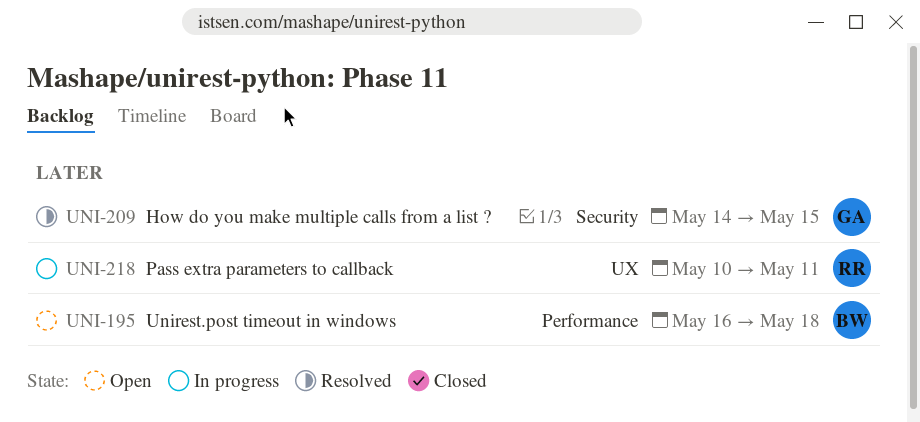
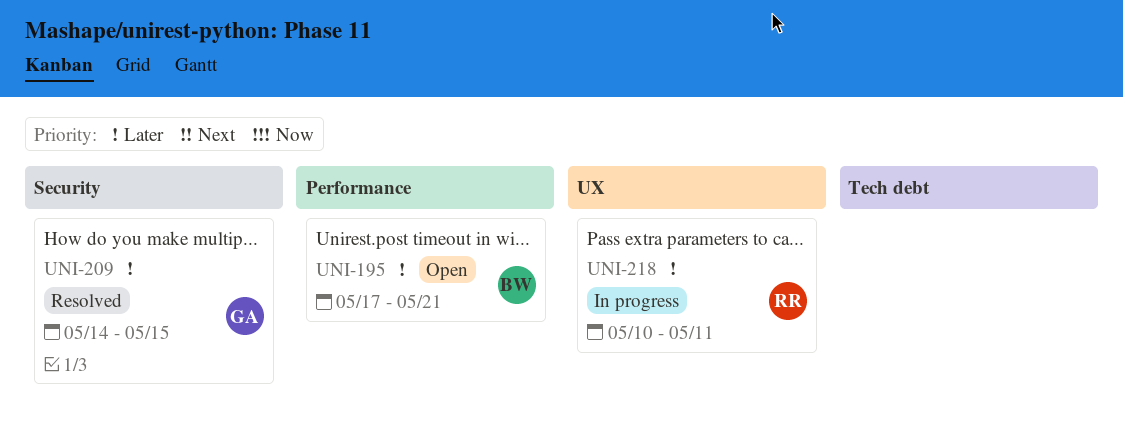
UNI-195, start: May 16 -> May 17
UNI-195, due: May 18 -> May 21

